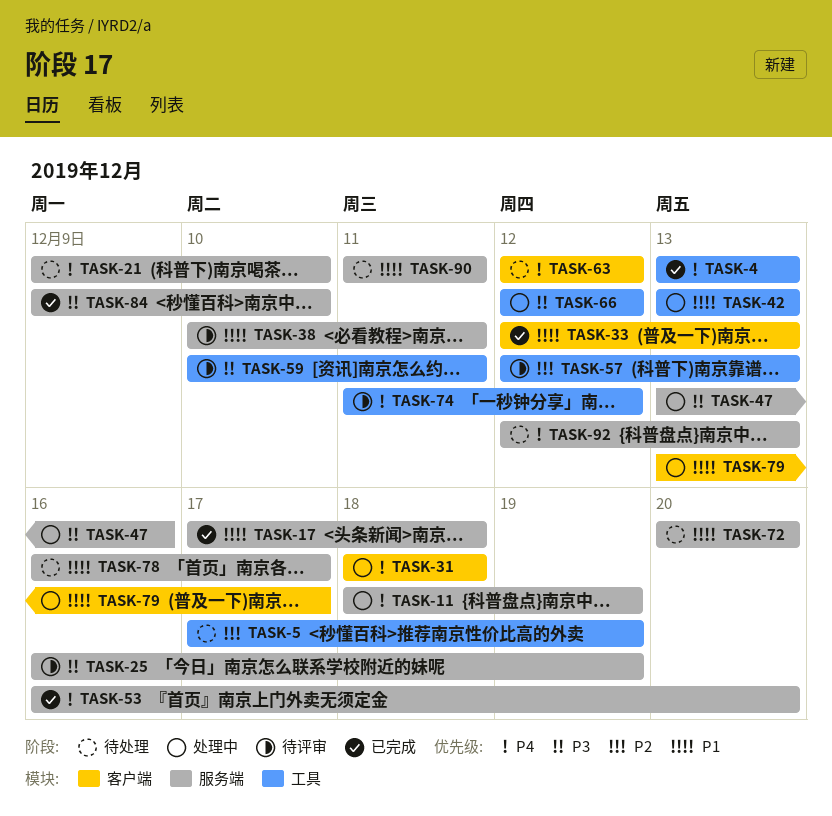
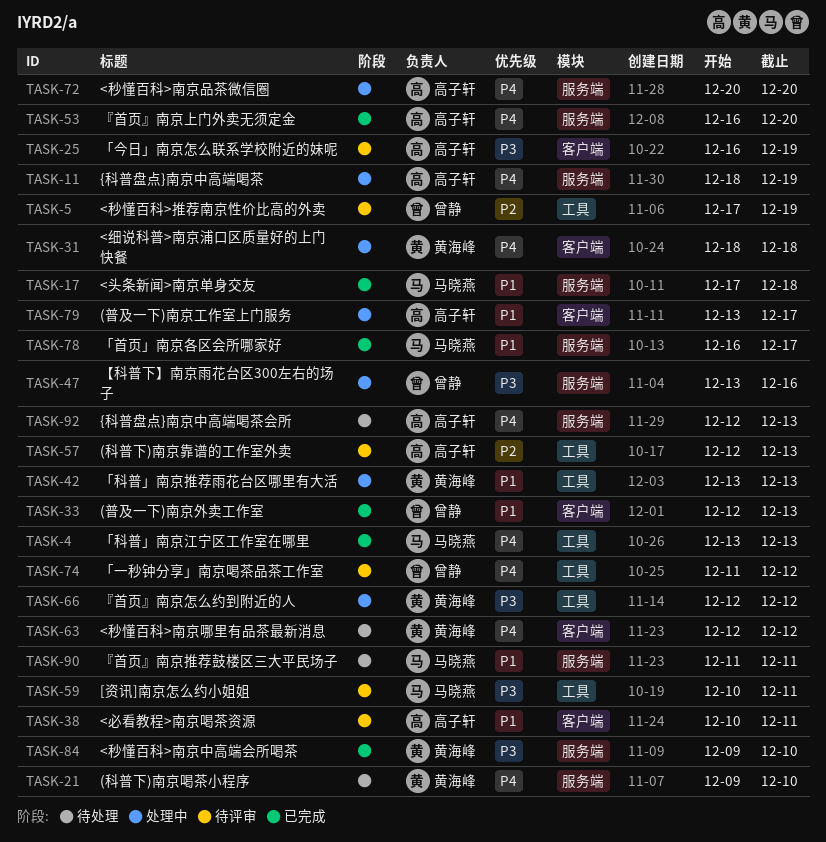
TASK-5, status: 待处理 -> 待评审
TASK-25, label: 服务端 -> 客户端
TASK-38, label: 服务端 -> 客户端
TASK-72, status: 待处理 -> 处理中
TASK-72, priority: P1 -> P4
TASK-78, status: 待处理 -> 已完成

